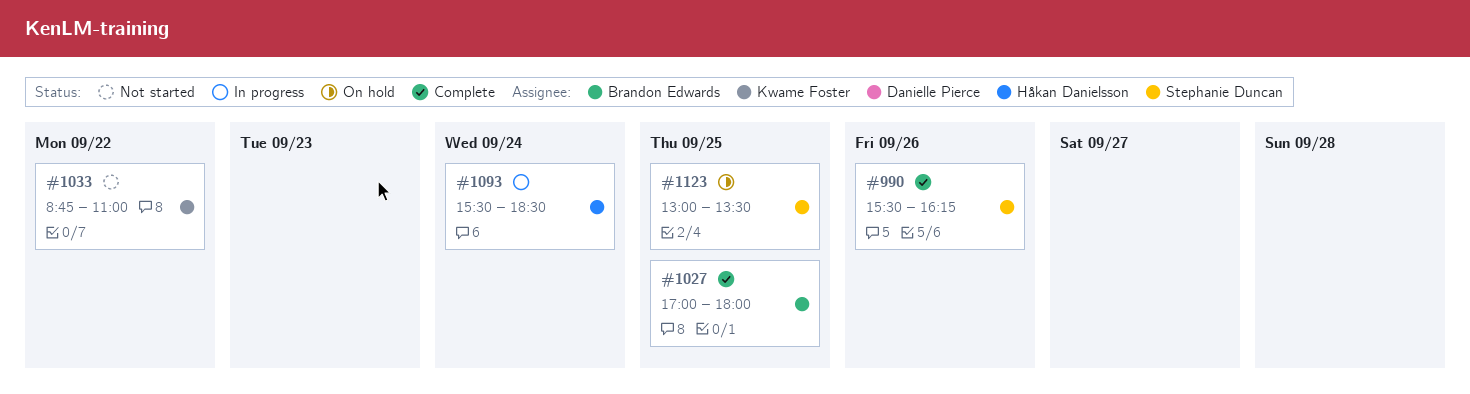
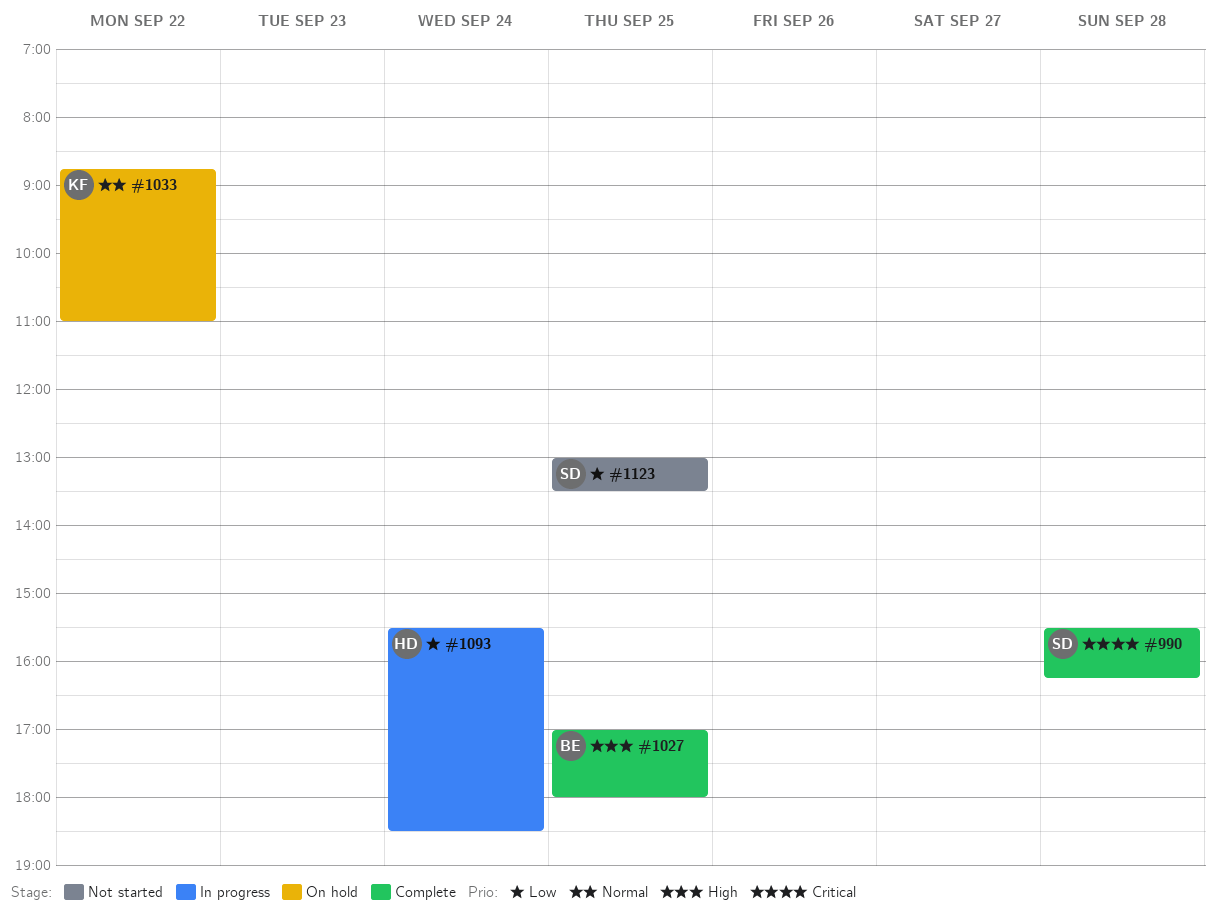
#990, day: Sep 26 -> Sep 28
#1033, status: Not started -> On hold
#1123, status: On hold -> Not started

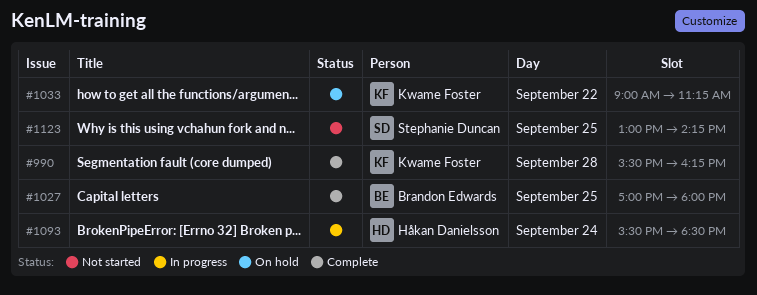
#990, owner: Stephanie Duncan -> Kwame Foster
#1033, begins: 08:45 -> 09:00
#1033, ends: 11:00 -> 11:15
#1123, ends: 13:30 -> 14:15

